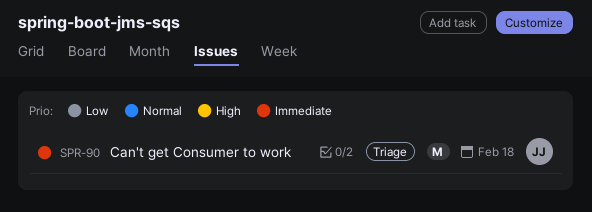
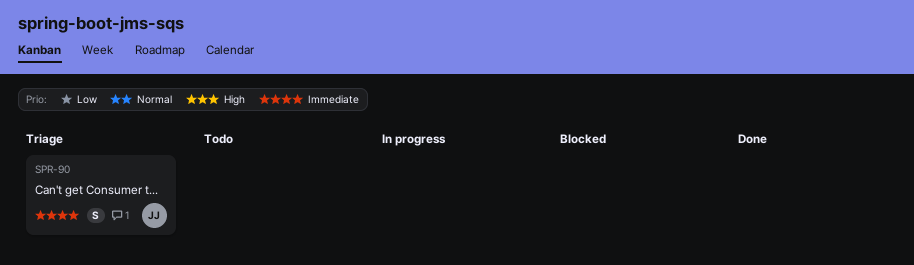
SPR-90, estimate: M -> S

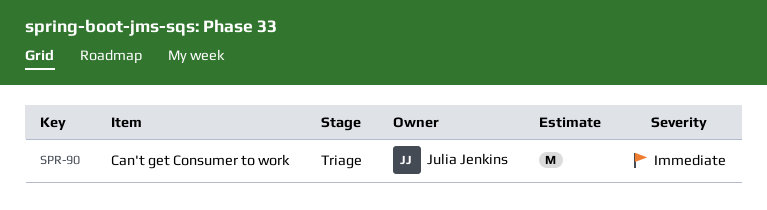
SPR-90, estimate: S -> M

